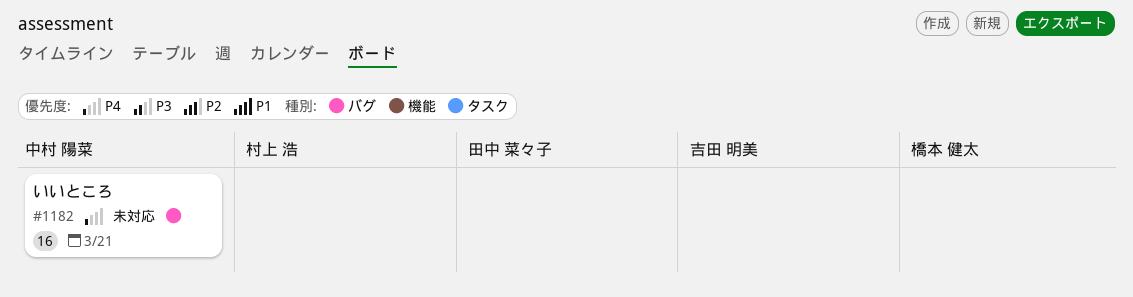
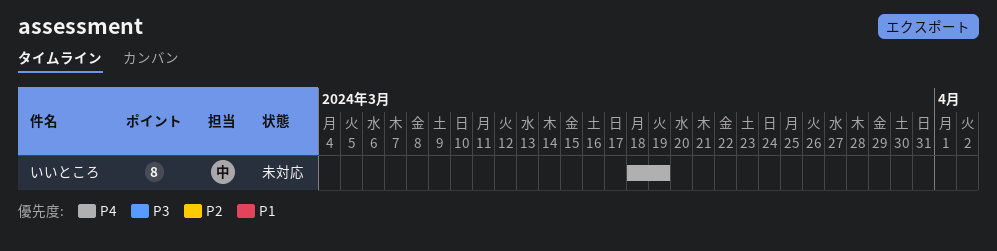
いいところ, estimate: 16 -> 8
いいところ, due: Mar 21 -> Mar 19

